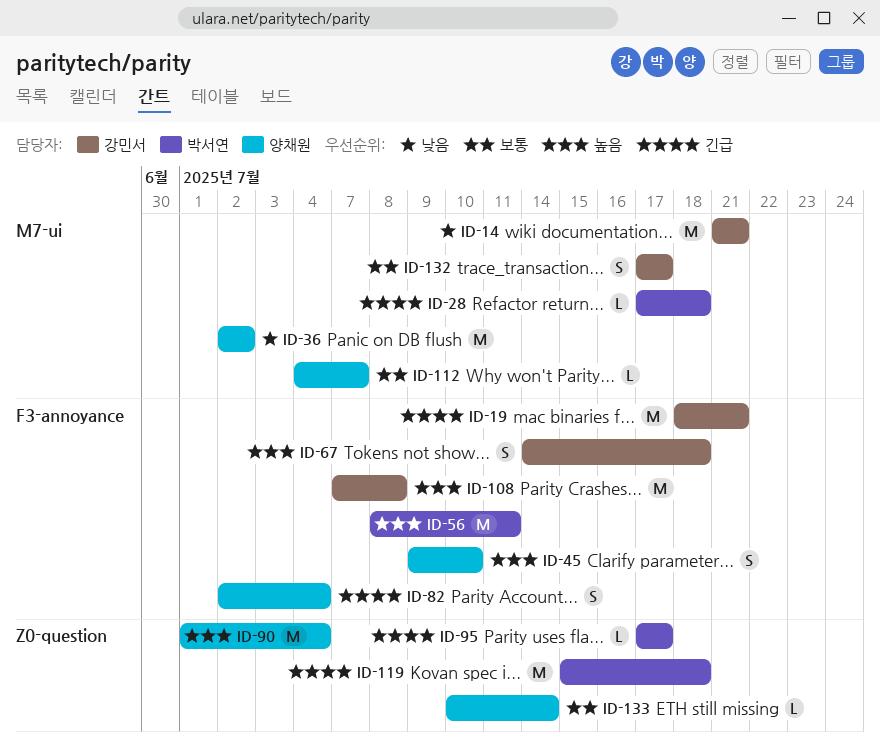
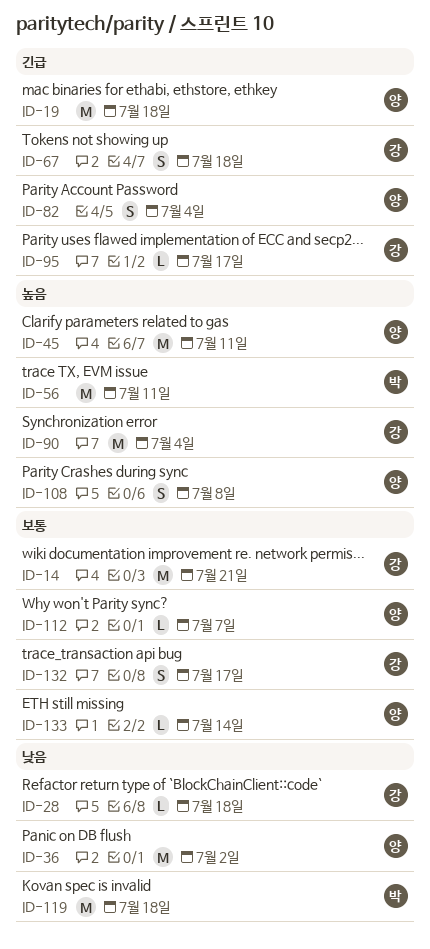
ID-14, priority: 낮음 -> 보통
ID-19, owner: 강민서 -> 양채원
ID-19, due: Jul 21 -> Jul 18
ID-28, owner: 박서연 -> 강민서
ID-28, priority: 긴급 -> 낮음
ID-45, estimate: S -> M
ID-45, due: Jul 10 -> Jul 11
ID-67, priority: 높음 -> 긴급
ID-90, owner: 양채원 -> 강민서
ID-95, owner: 박서연 -> 강민서
ID-108, owner: 강민서 -> 양채원
ID-108, estimate: M -> S
ID-119, priority: 긴급 -> 낮음

